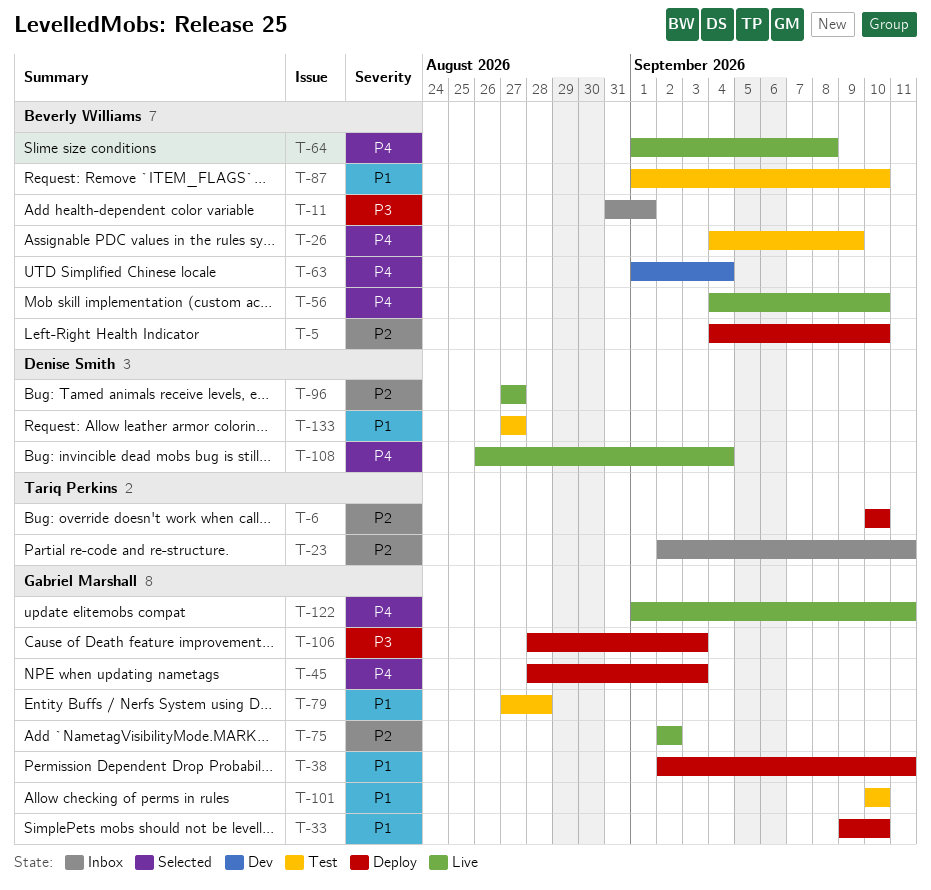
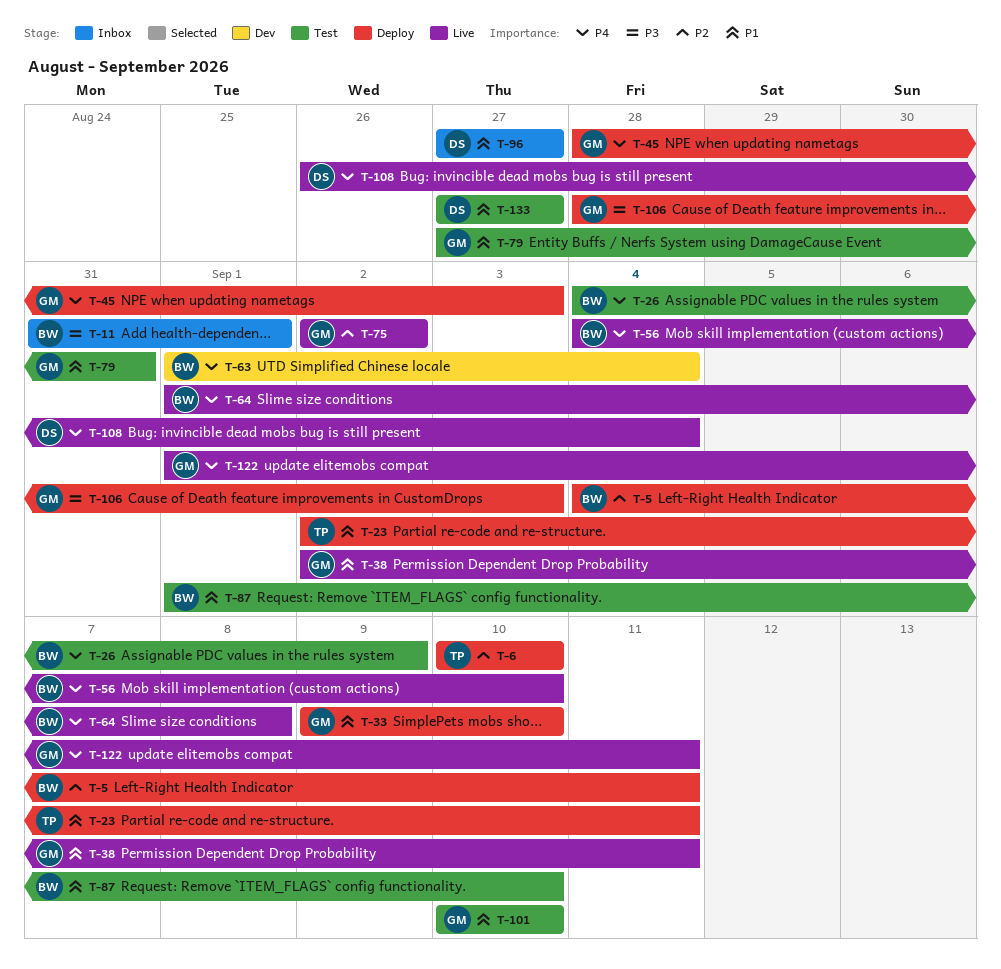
T-5, due: Sep 10 -> Sep 11
T-23, status: Inbox -> Deploy
T-23, priority: P2 -> P1
T-38, status: Deploy -> Live
T-79, due: Aug 28 -> Aug 31
T-96, status: Live -> Inbox
T-96, priority: P2 -> P1

